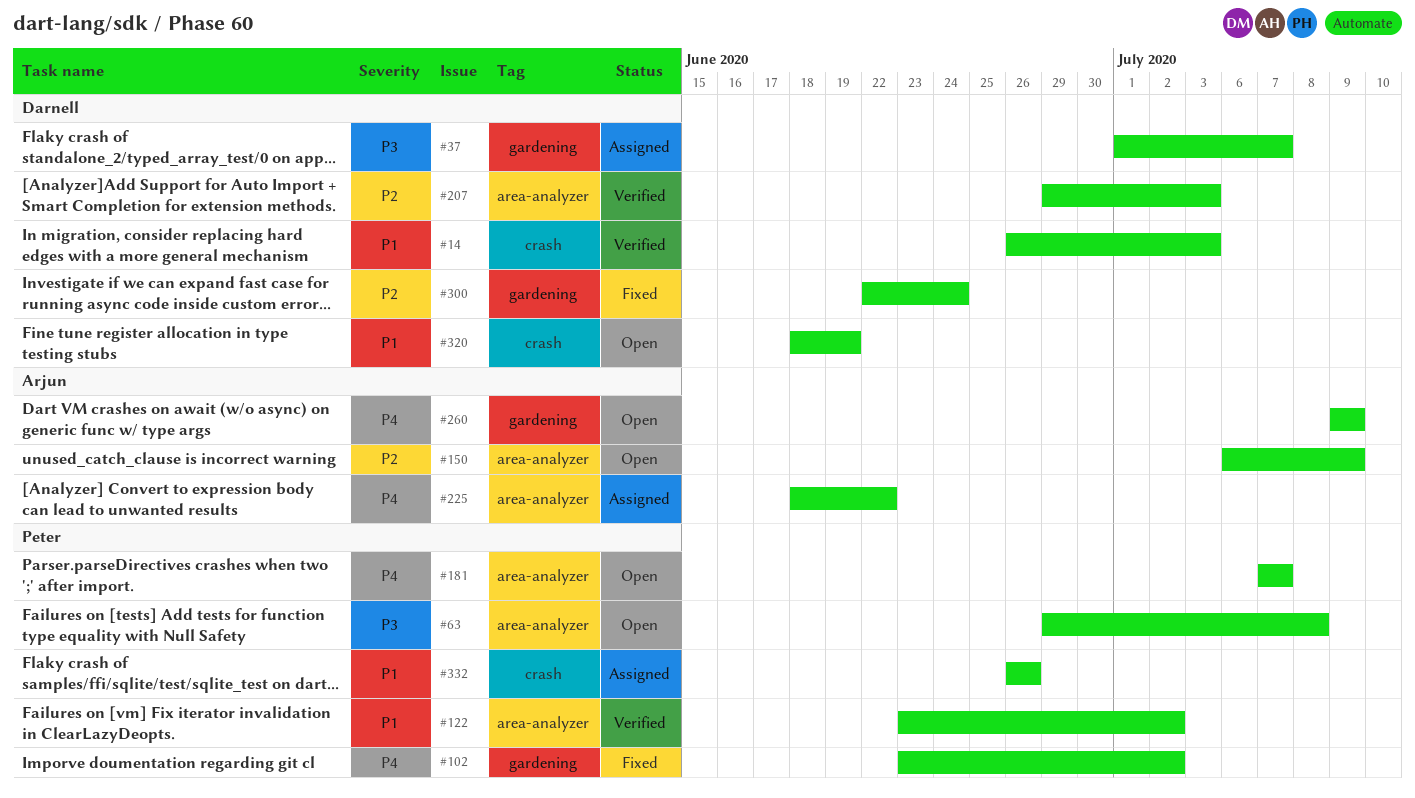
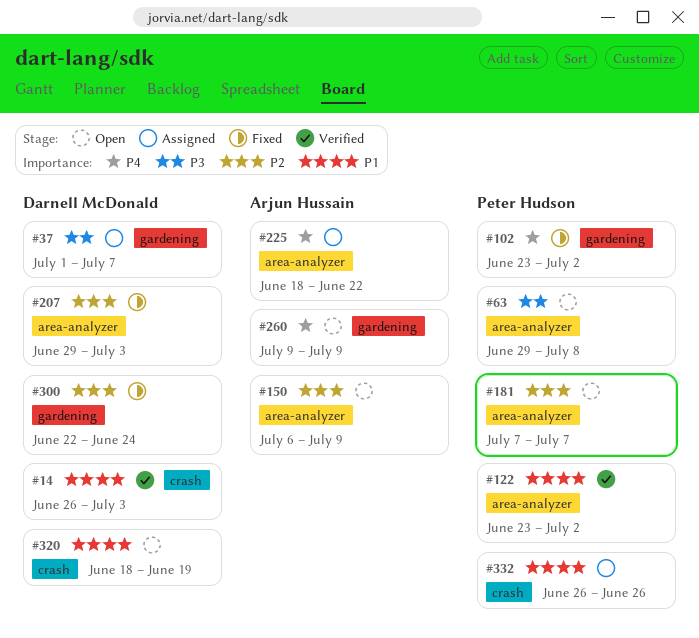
#181, priority: P4 -> P2
#207, status: Verified -> Fixed

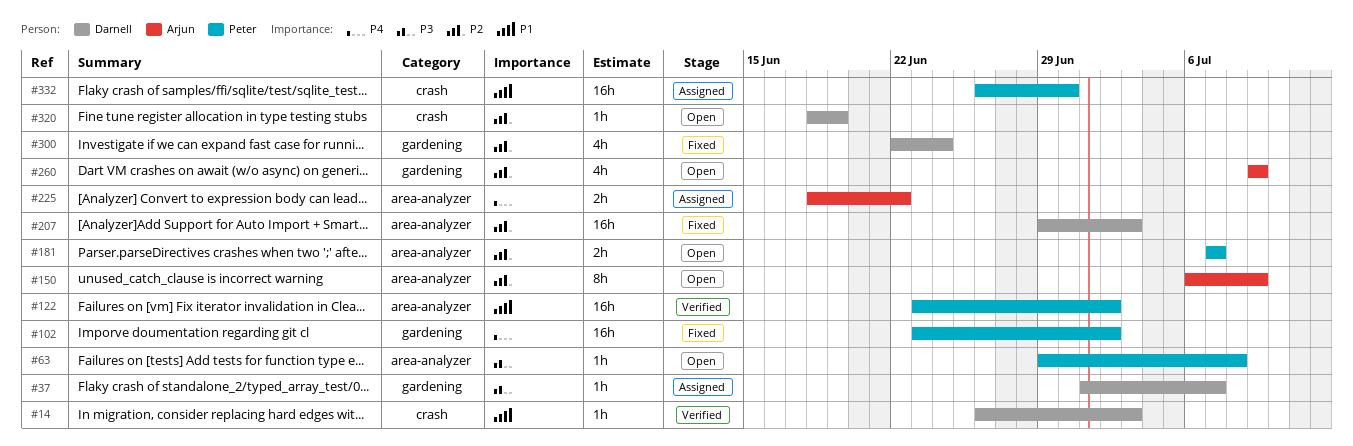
#260, priority: P4 -> P2
#320, priority: P1 -> P2
#332, due: Jun 26 -> Jun 30

